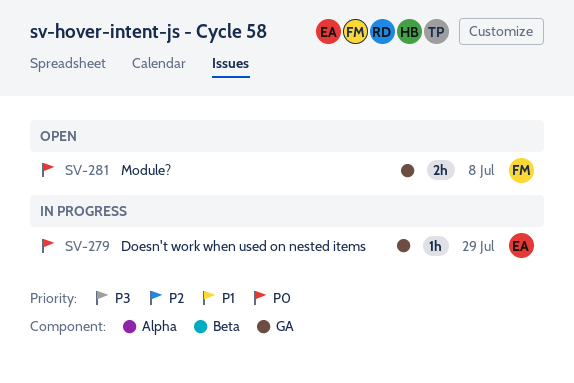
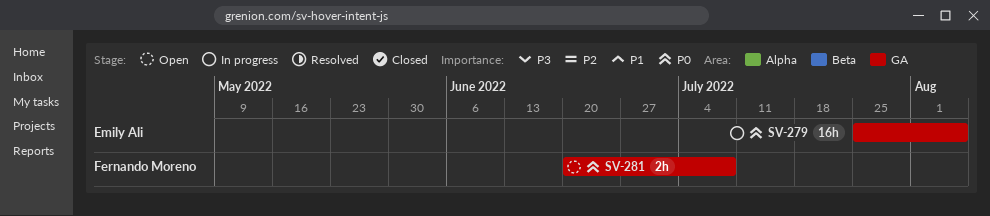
SV-279, estimate: 1h -> 16h
SV-279, due: Jul 29 -> Aug 5

